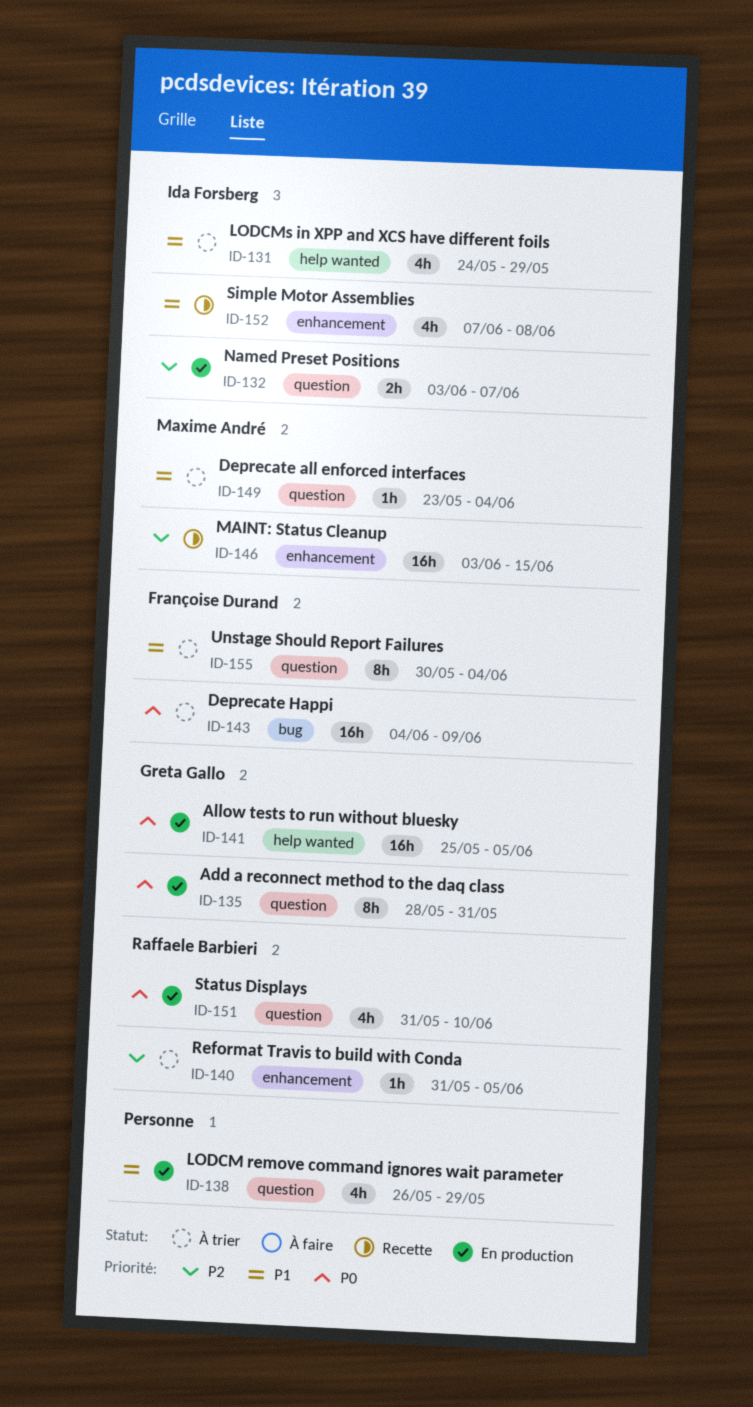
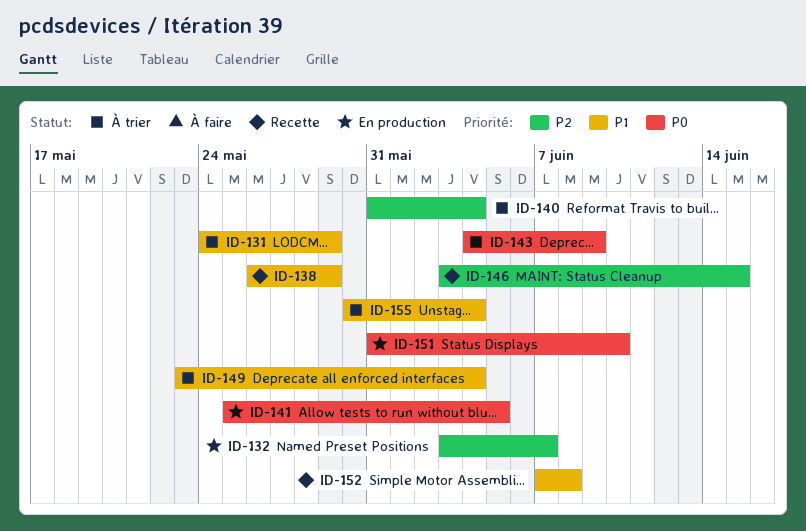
ID-135: present -> none
ID-138, status: En production -> Recette
ID-140, due: Jun 5 -> Jun 4

